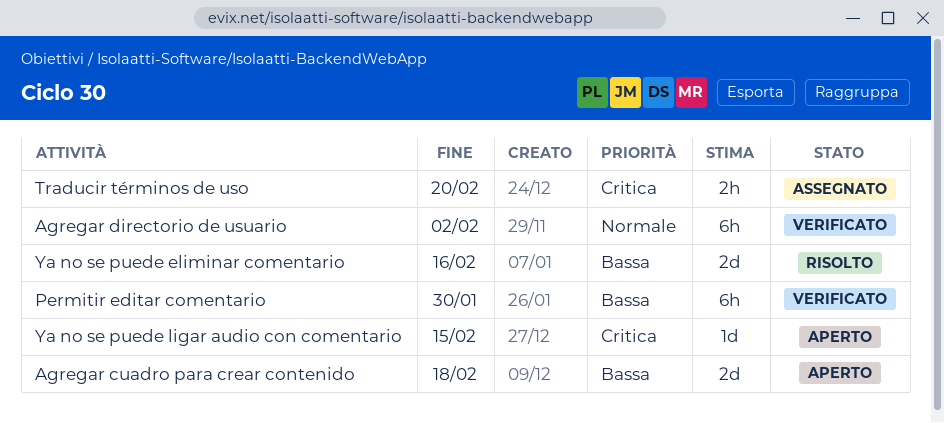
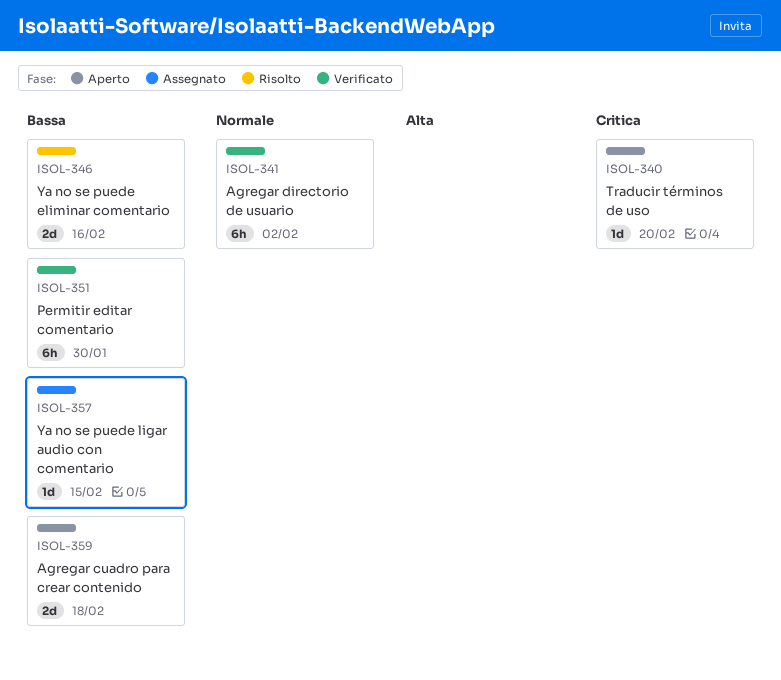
Traducir términos de uso, status: Assegnato -> Aperto
Traducir términos de uso, estimate: 2h -> 1d
Ya no se puede ligar audio con comentario, status: Aperto -> Assegnato
Ya no se puede ligar audio con comentario, priority: Critica -> Bassa

